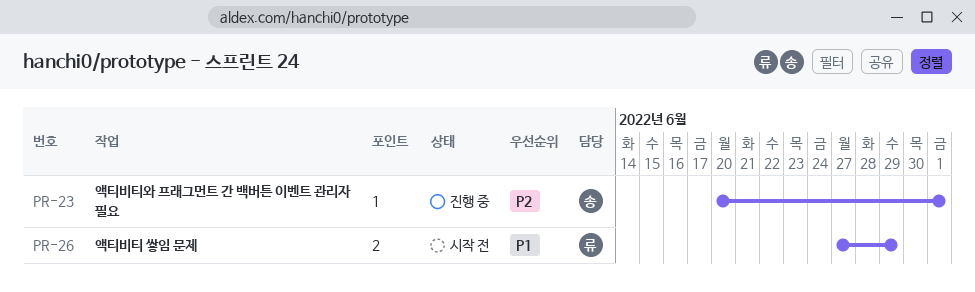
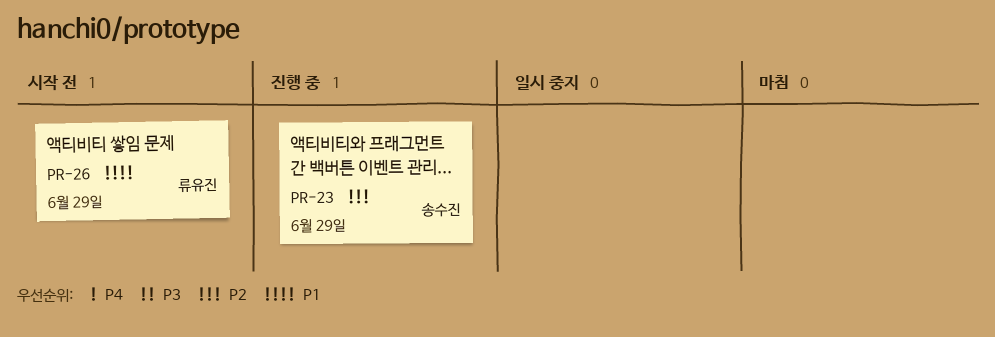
PR-23, due: Jul 1 -> Jun 29

